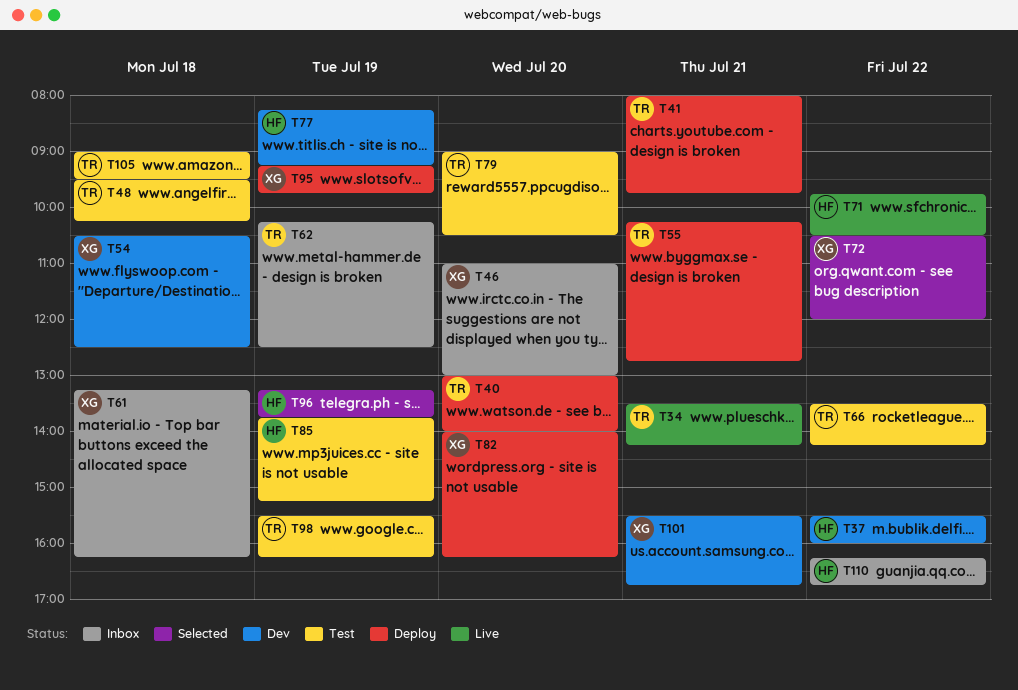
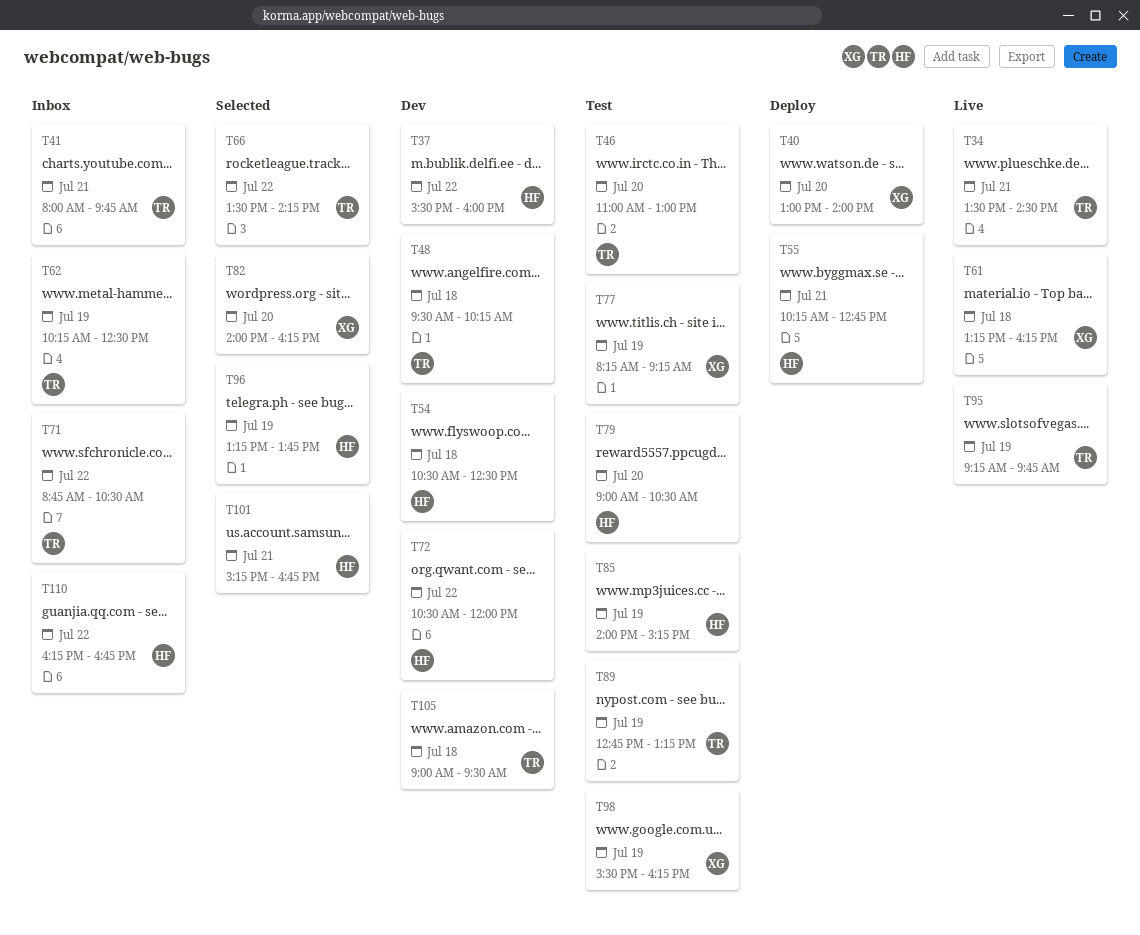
T34, ends: 14:15 -> 14:30
T40, owner: TR -> XG
T41, status: Deploy -> Inbox
T46, status: Inbox -> Test
T46, owner: XG -> TR
T48, status: Test -> Dev
T54, owner: XG -> HF
T55, owner: TR -> HF
T61, status: Inbox -> Live
T66, status: Test -> Selected
T71, status: Live -> Inbox
T71, owner: HF -> TR
T71, begins: 09:45 -> 08:45
T72, status: Selected -> Dev
T72, owner: XG -> HF
T77, status: Dev -> Test
T77, owner: HF -> XG
T79, owner: TR -> HF
T82, status: Deploy -> Selected
T85, begins: 13:45 -> 14:00
T89: none -> present
T95, status: Deploy -> Live
T95, owner: XG -> TR
T98, owner: TR -> XG
T101, status: Dev -> Selected
T101, owner: XG -> HF
T101, begins: 15:30 -> 15:15
T105, status: Test -> Dev

